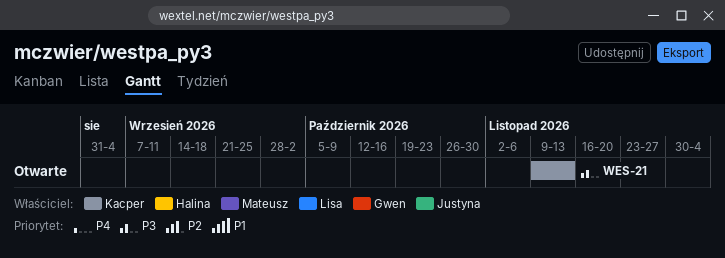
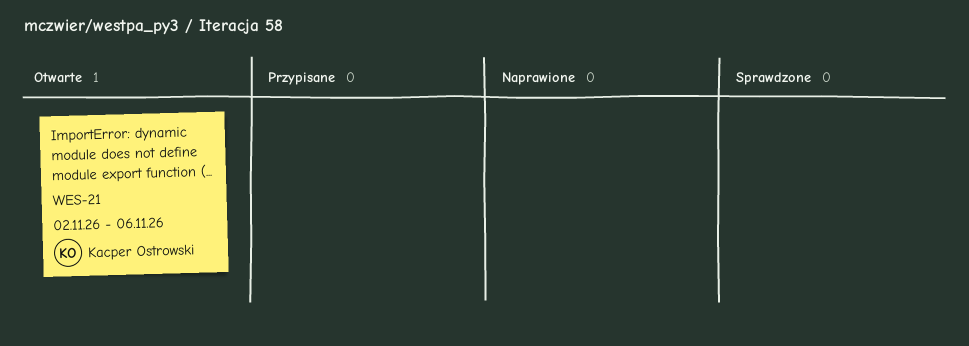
WES-21, start: Nov 9 -> Nov 2
WES-21, due: Nov 13 -> Nov 6

